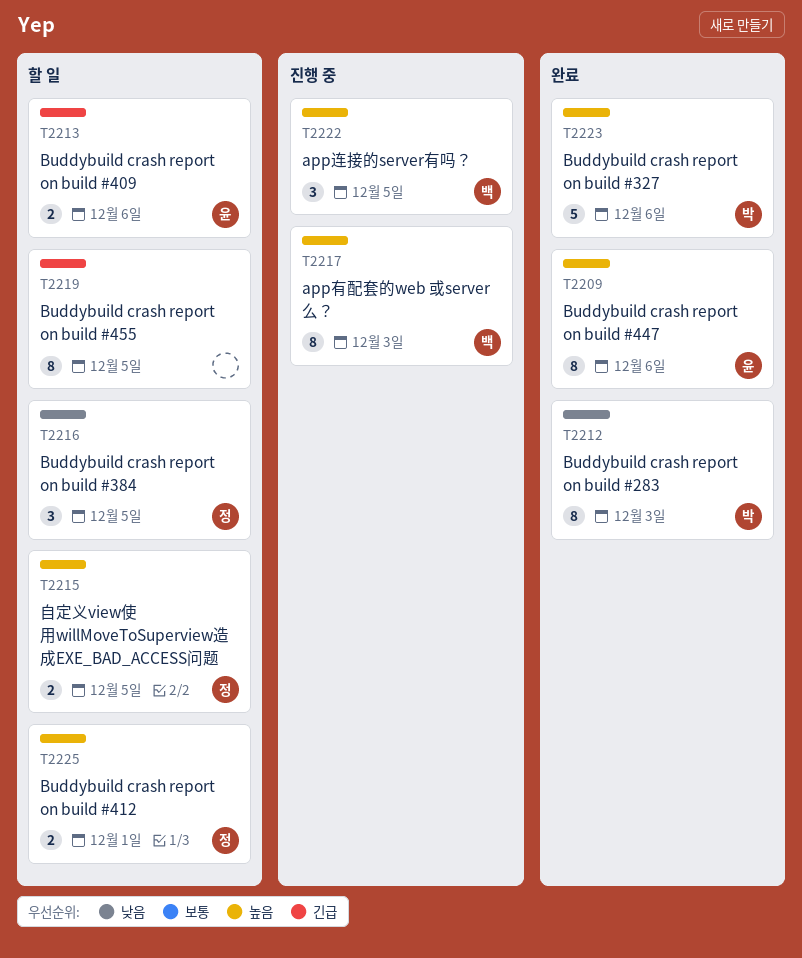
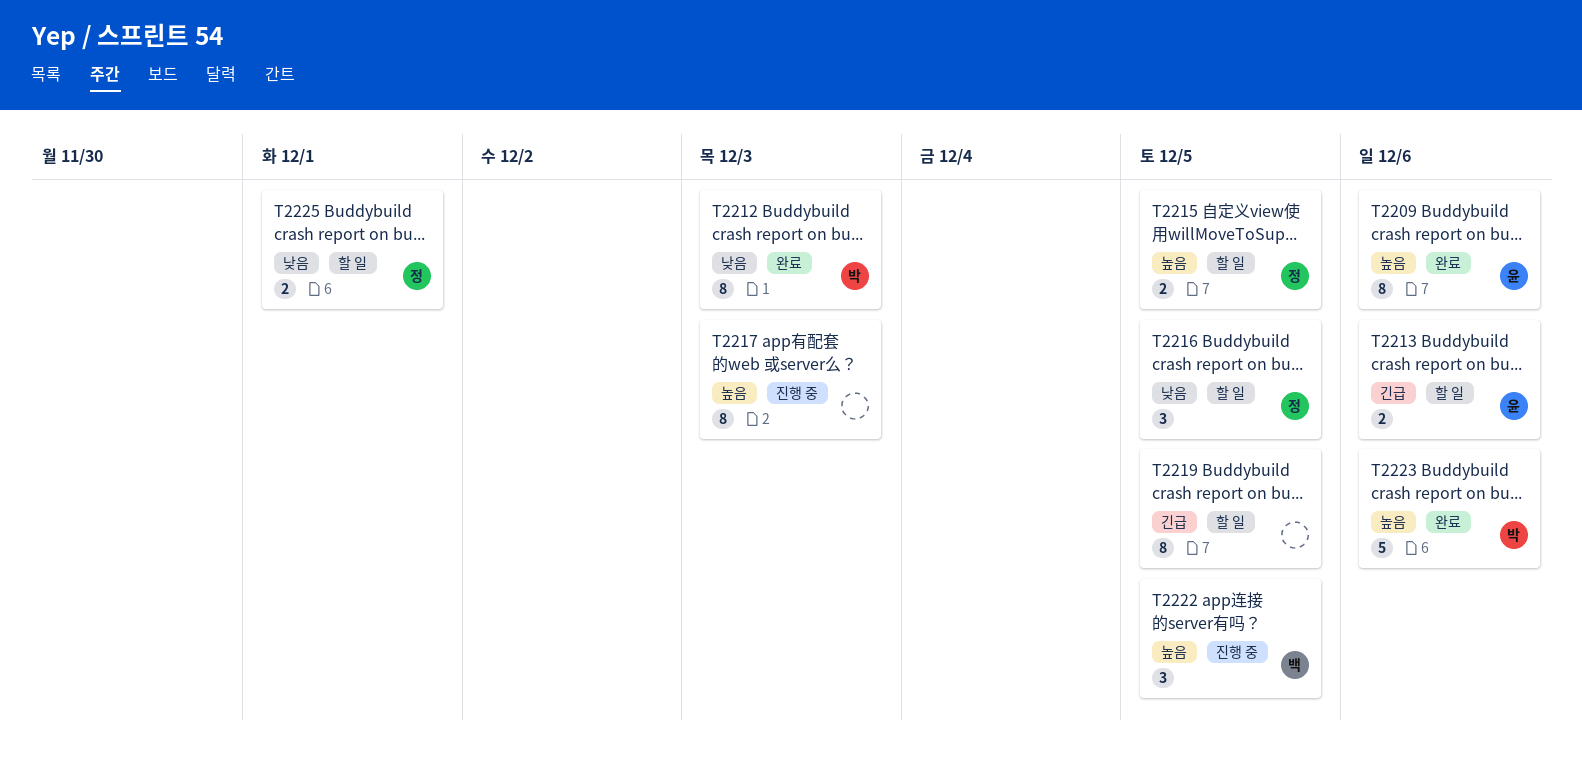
T2217, owner: 백 -> none
T2225, priority: 높음 -> 낮음

